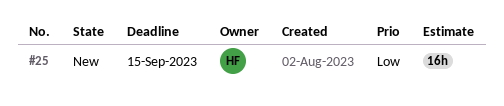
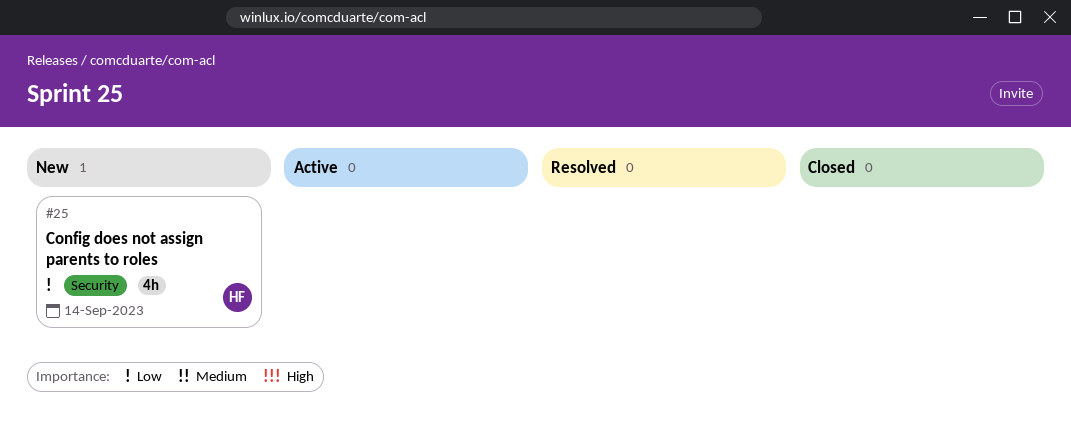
#25, estimate: 16h -> 4h
#25, due: Sep 15 -> Sep 14

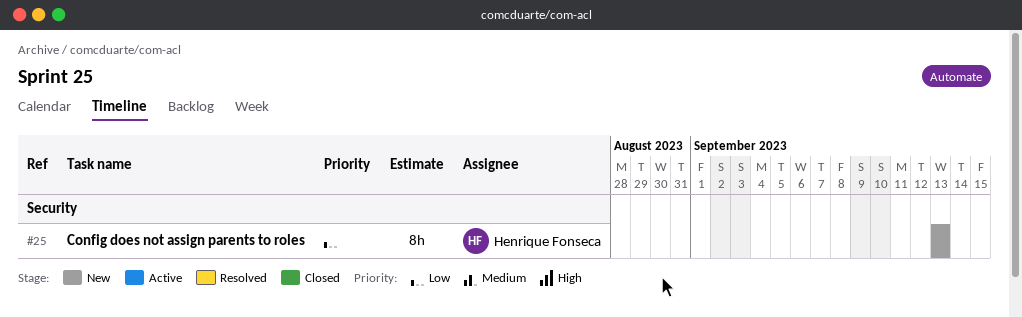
#25, estimate: 4h -> 8h
#25, due: Sep 14 -> Sep 13

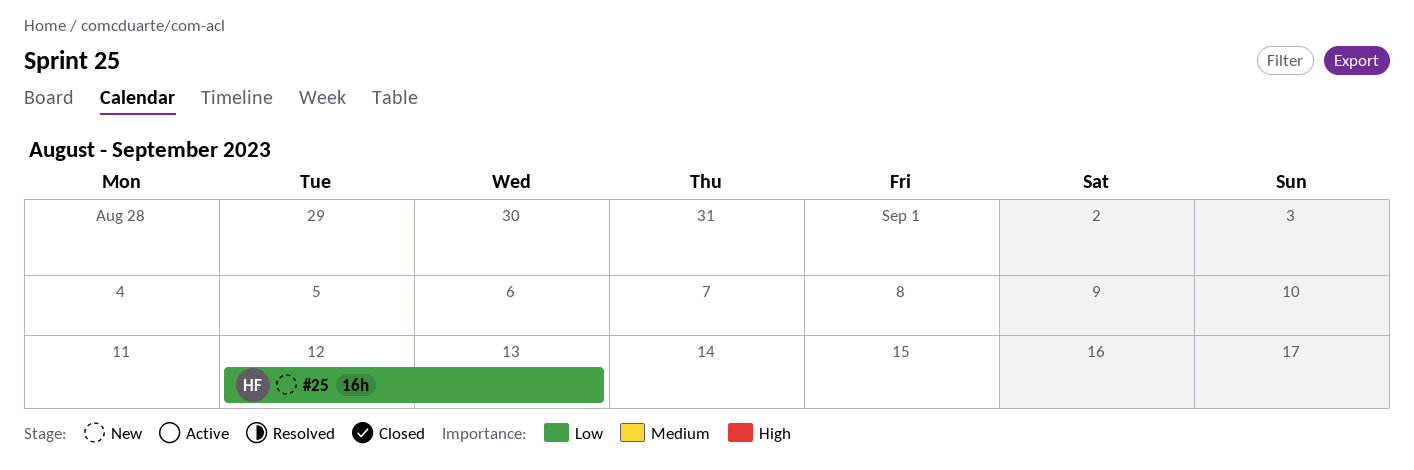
#25, estimate: 8h -> 16h
#25, start: Sep 13 -> Sep 12

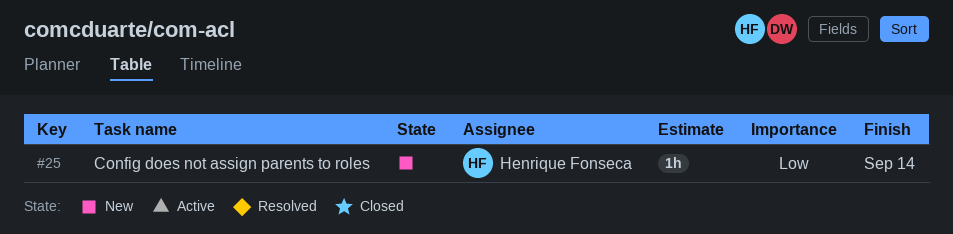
#25, estimate: 16h -> 1h
#25, due: Sep 13 -> Sep 14

